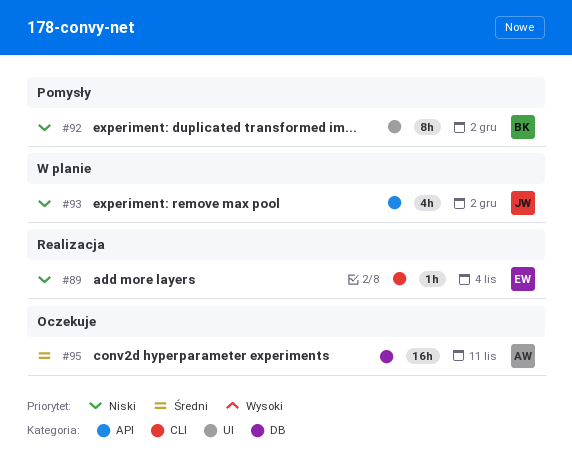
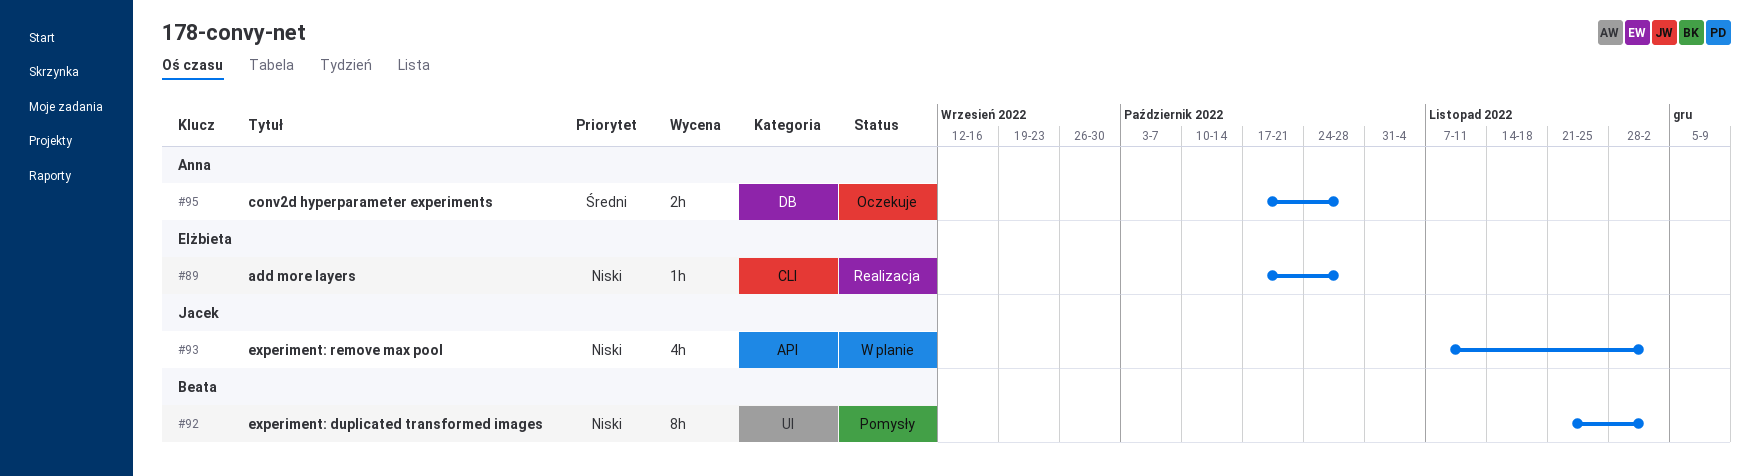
#89, due: Nov 4 -> Oct 28
#95, estimate: 16h -> 2h
#95, due: Nov 11 -> Oct 28

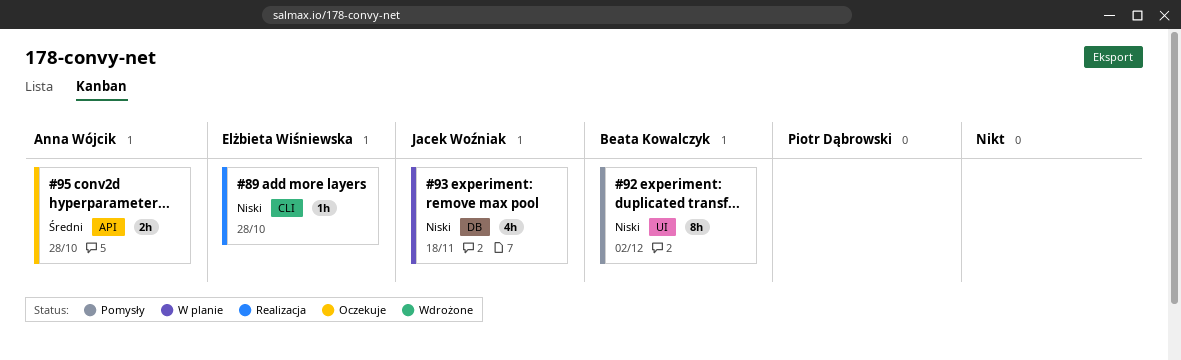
#93, label: API -> DB
#93, due: Dec 2 -> Nov 18
#95, label: DB -> API

